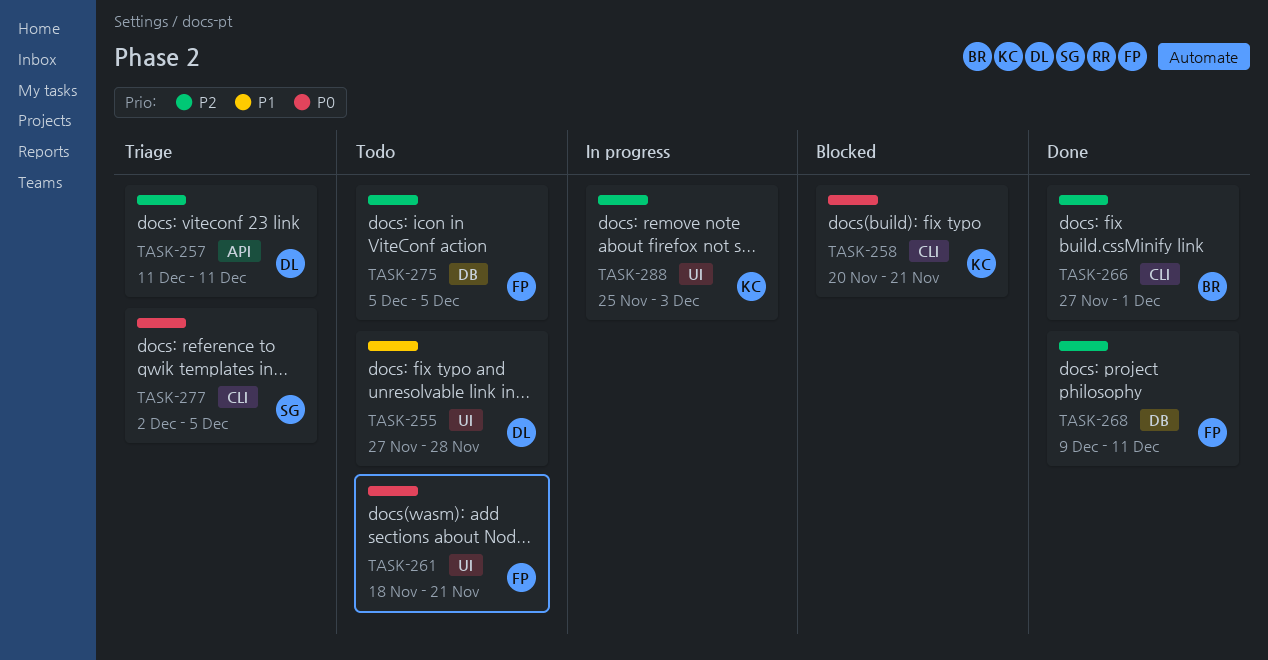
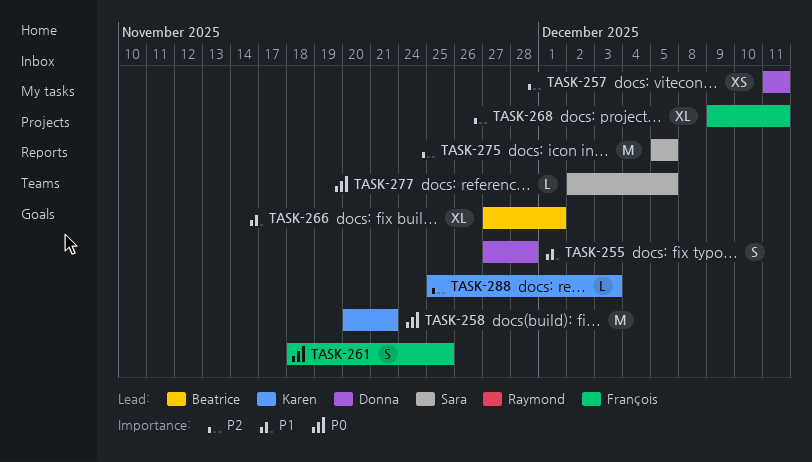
TASK-261, due: Nov 21 -> Nov 25
TASK-266, priority: P2 -> P1
TASK-275, owner: François -> Sara

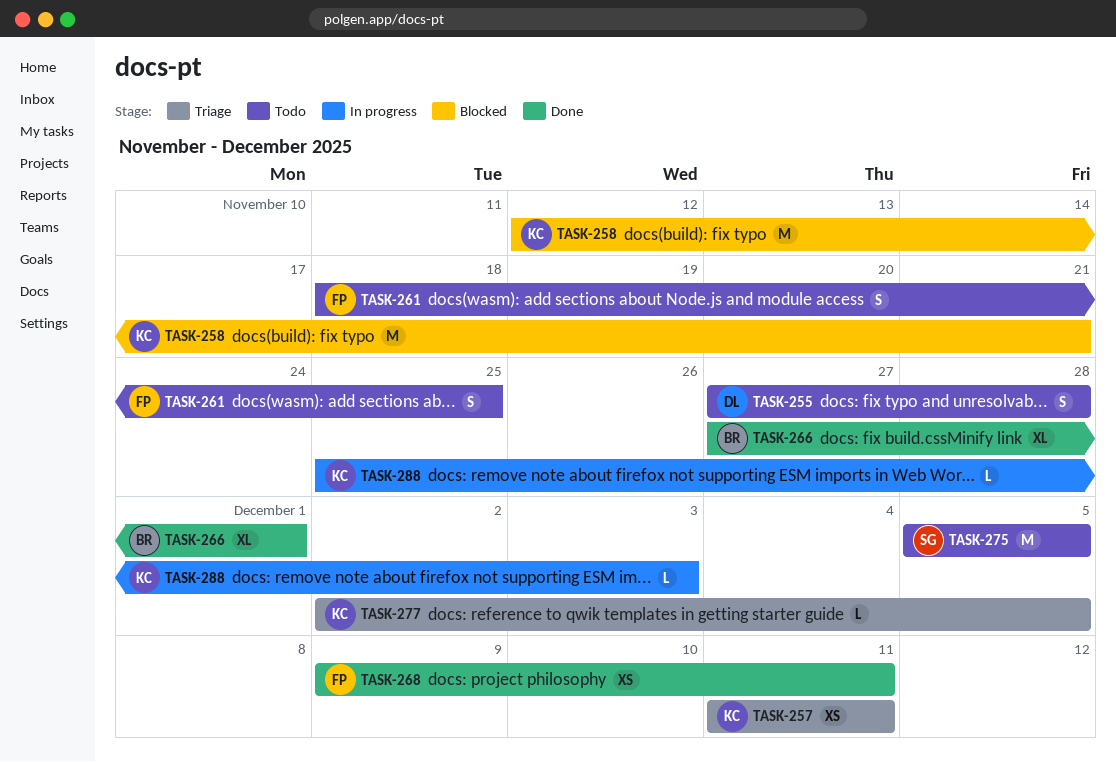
TASK-257, owner: Donna -> Karen
TASK-258, start: Nov 20 -> Nov 12
TASK-268, estimate: XL -> XS
TASK-277, owner: Sara -> Karen

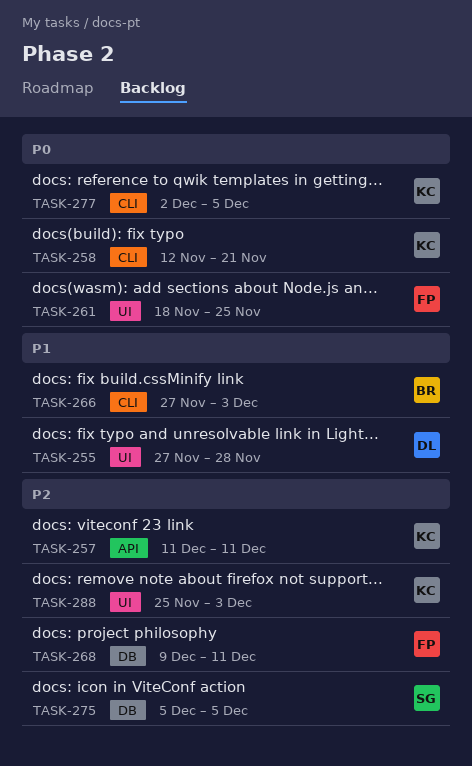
TASK-266, due: Dec 1 -> Dec 3

